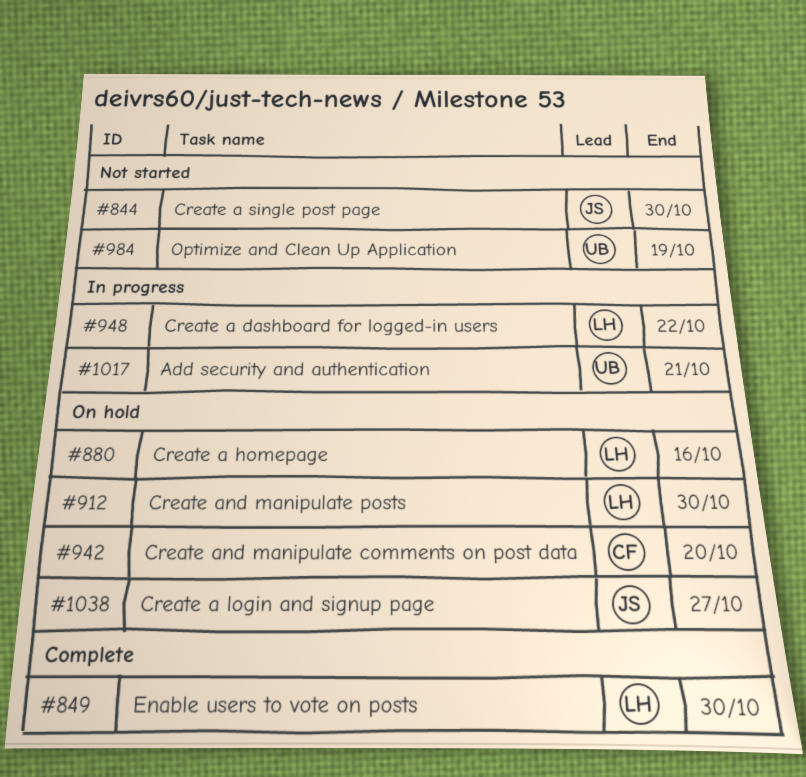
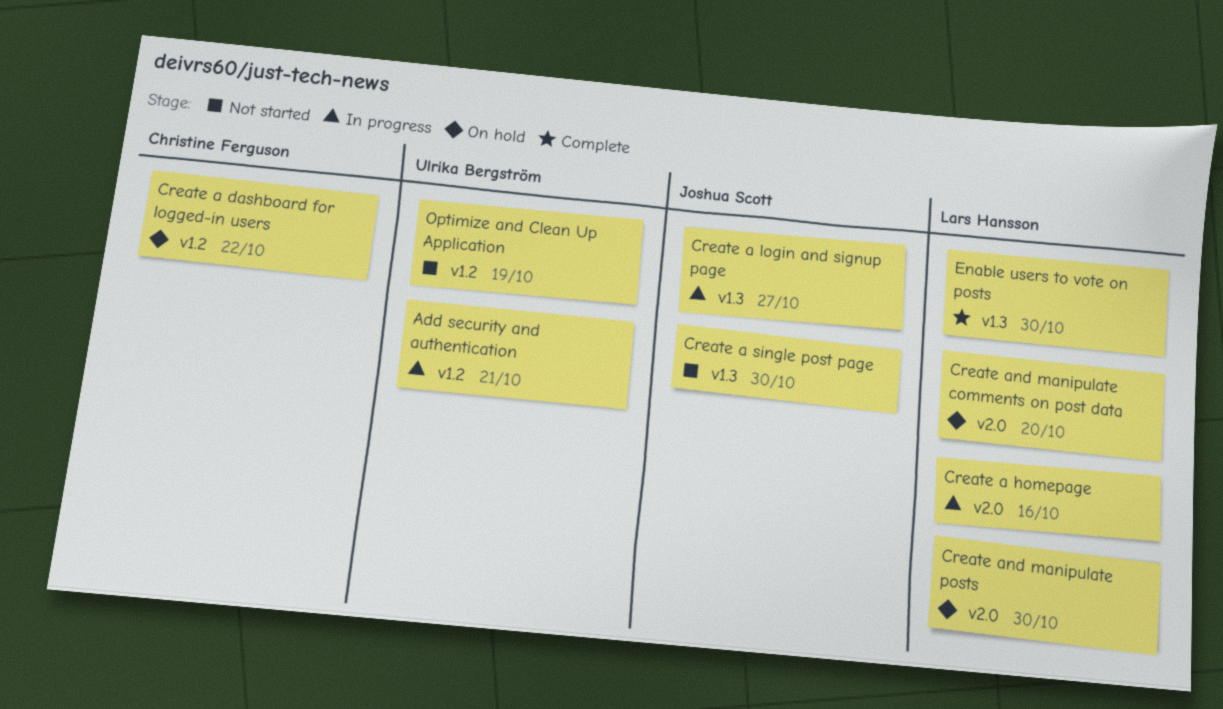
Create a dashboard for logged-in users, status: In progress -> On hold
Create a dashboard for logged-in users, owner: Lars Hansson -> Christine Ferguson
Create a homepage, status: On hold -> In progress
Create a login and signup page, status: On hold -> In progress
Create and manipulate comments on post data, owner: Christine Ferguson -> Lars Hansson

